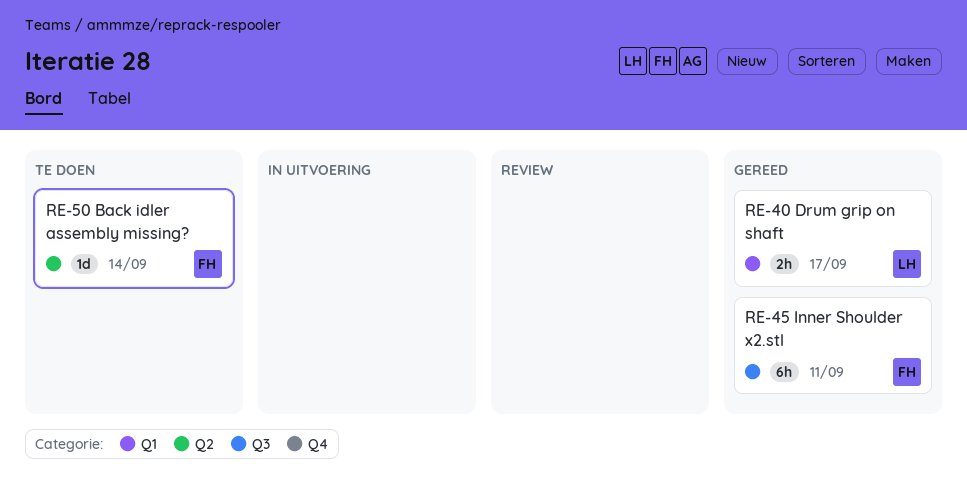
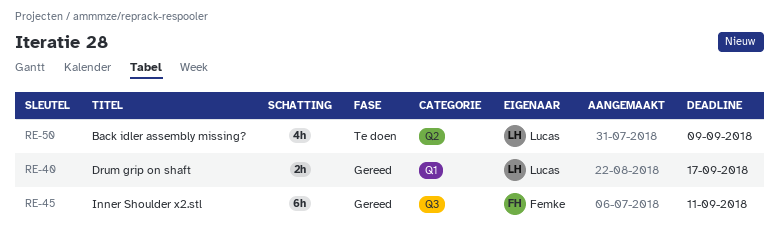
RE-50, owner: Femke -> Lucas
RE-50, estimate: 1d -> 4h
RE-50, due: Sep 14 -> Sep 9

